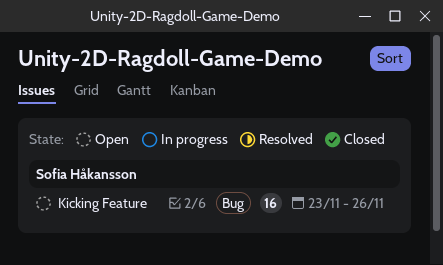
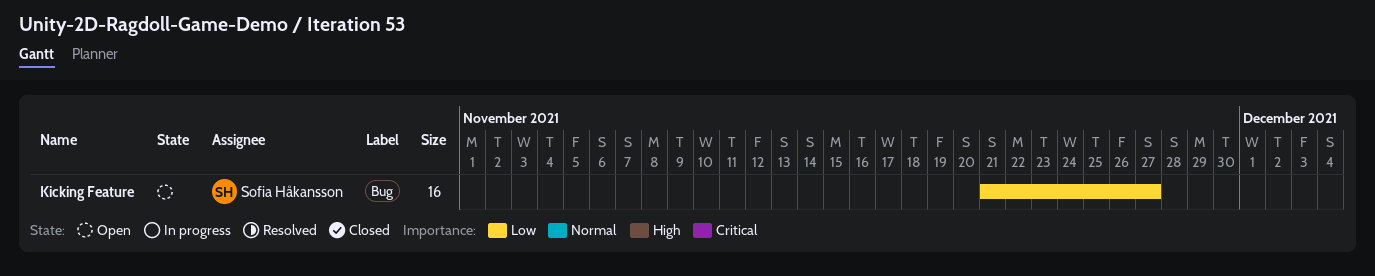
Kicking Feature, start: Nov 23 -> Nov 21
Kicking Feature, due: Nov 26 -> Nov 27

